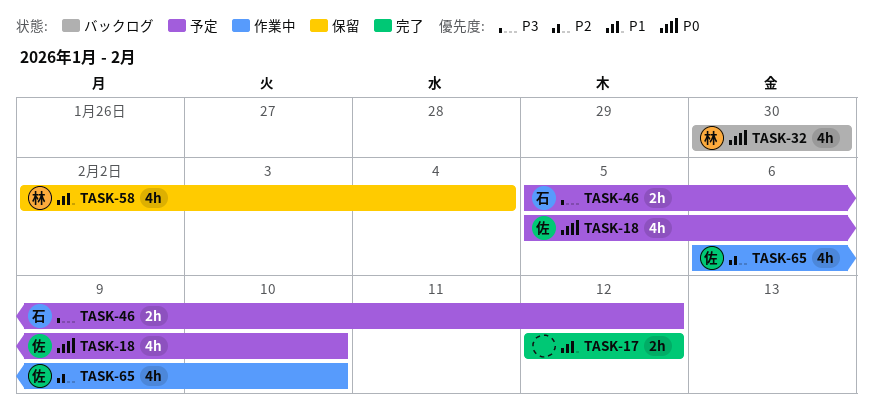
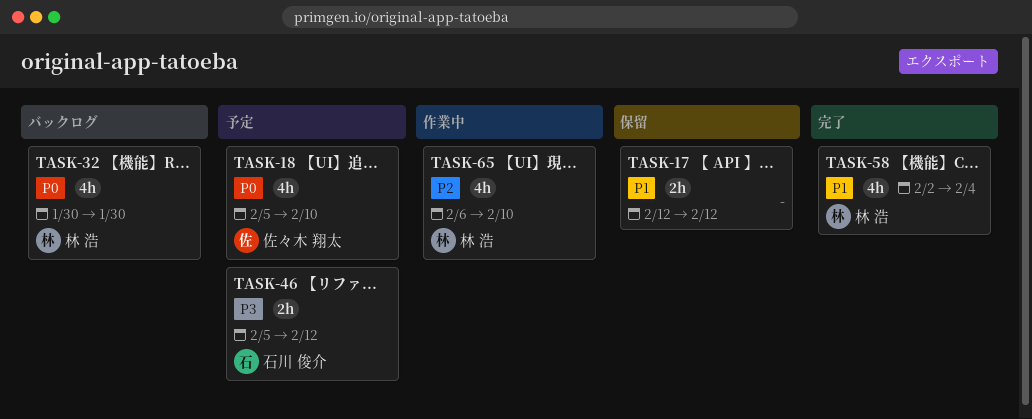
TASK-17, status: 完了 -> 保留
TASK-58, status: 保留 -> 完了
TASK-65, owner: 佐々木 翔太 -> 林 浩

